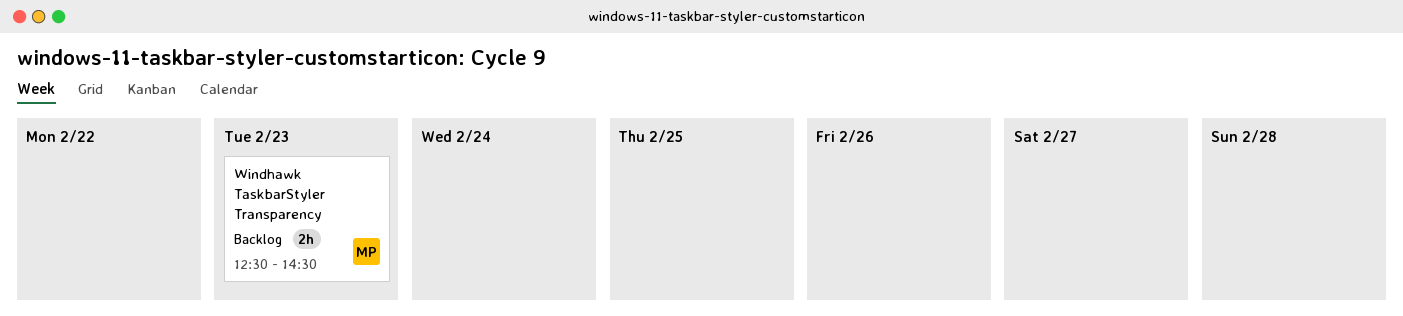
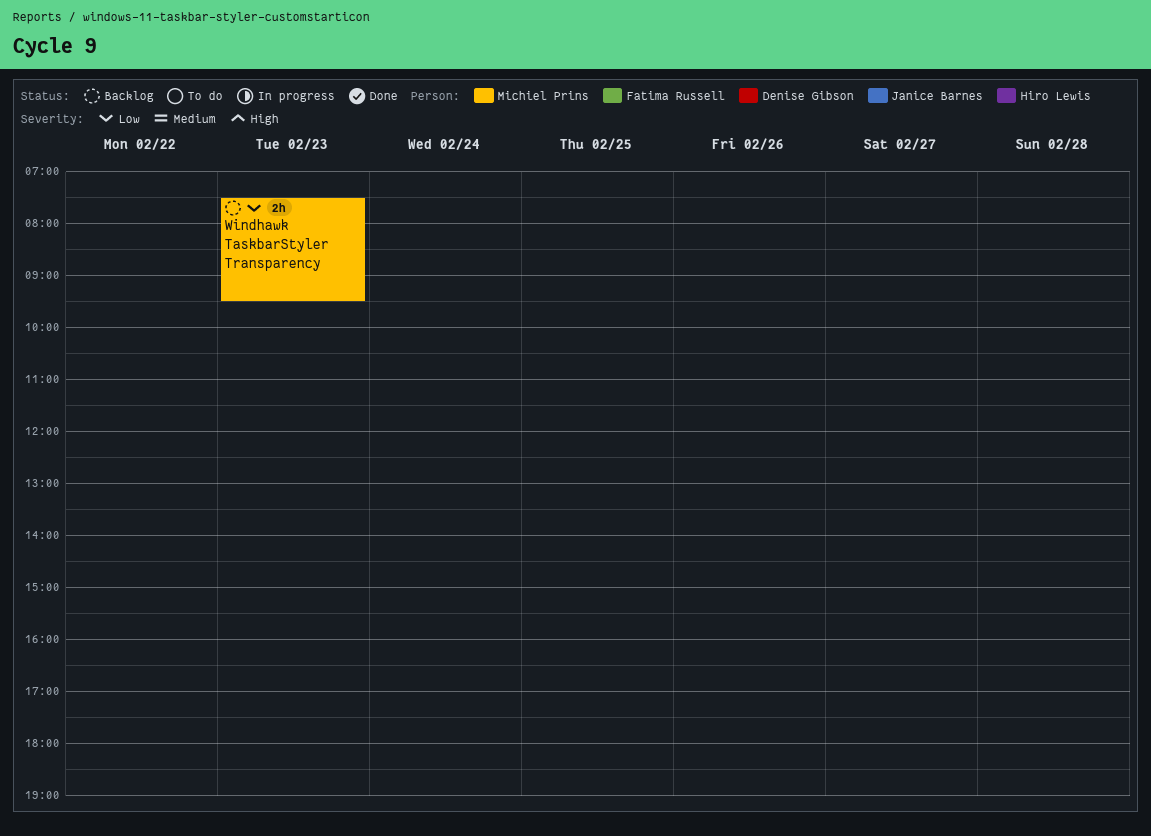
Windhawk TaskbarStyler Transparency, begins: 12:30 -> 07:30
Windhawk TaskbarStyler Transparency, ends: 14:30 -> 09:30

